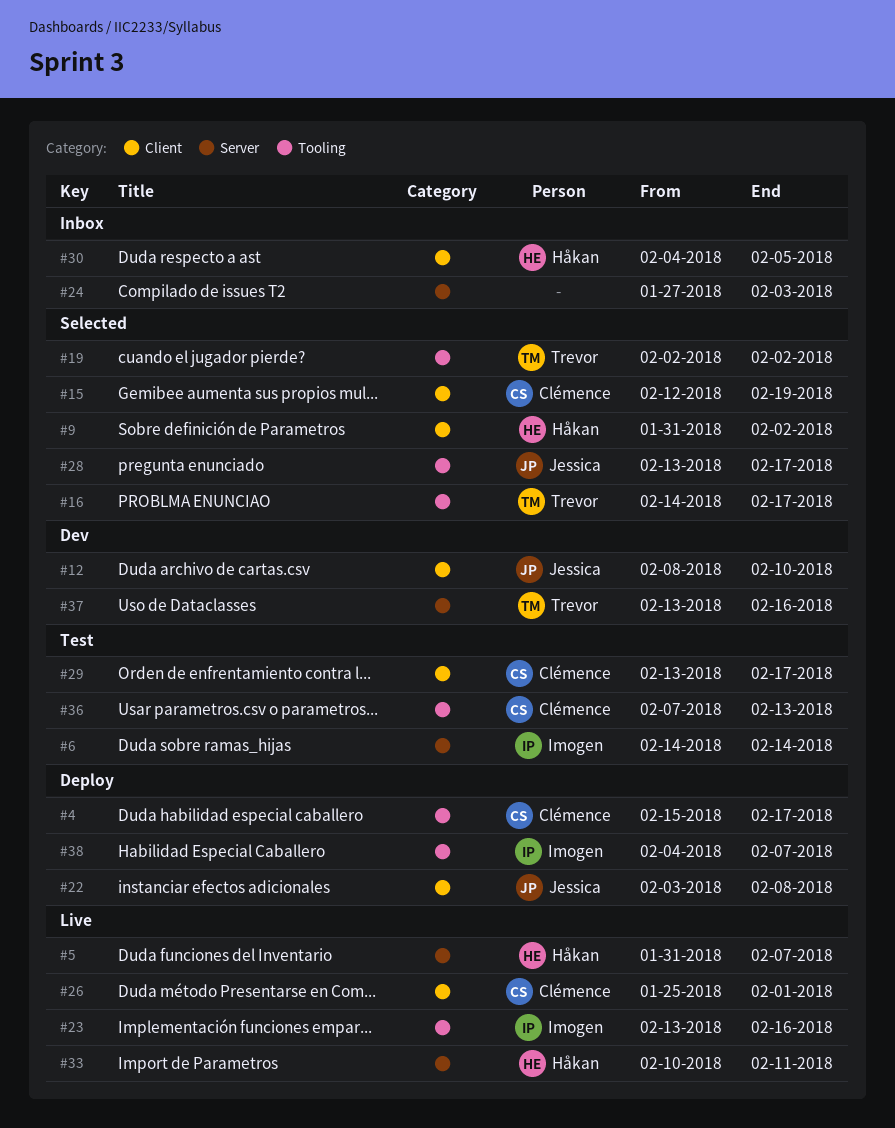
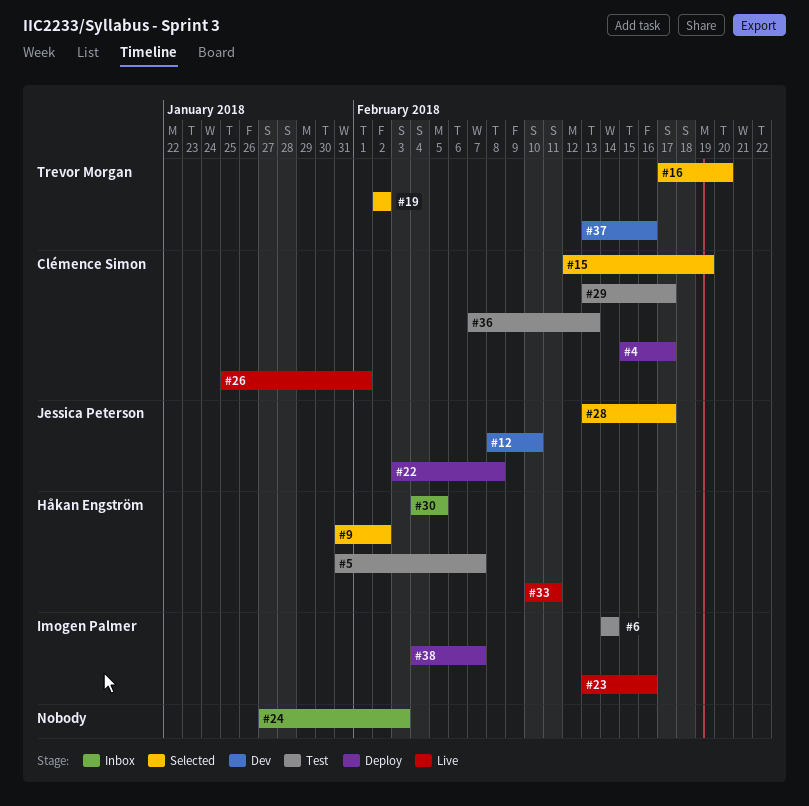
#5, status: Live -> Test
#16, start: Feb 14 -> Feb 17
#16, due: Feb 17 -> Feb 20

